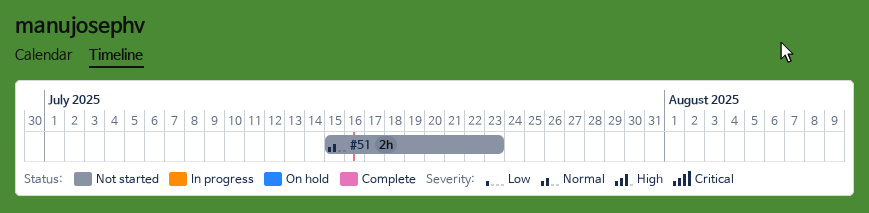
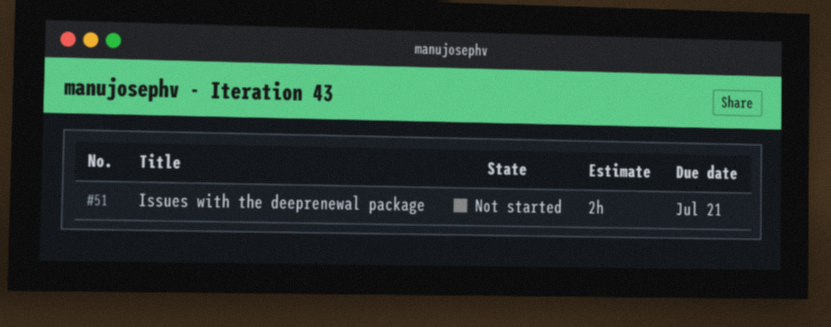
#51, due: Jul 23 -> Jul 21

